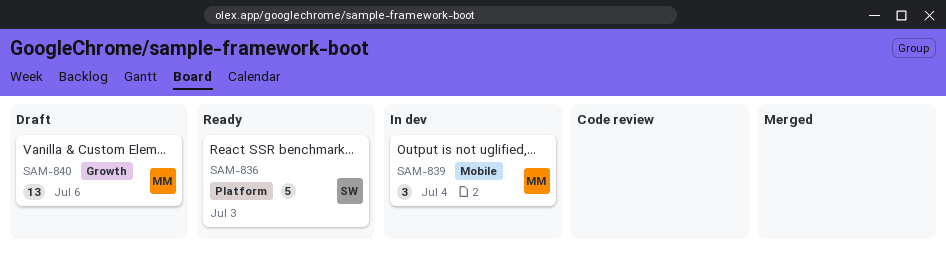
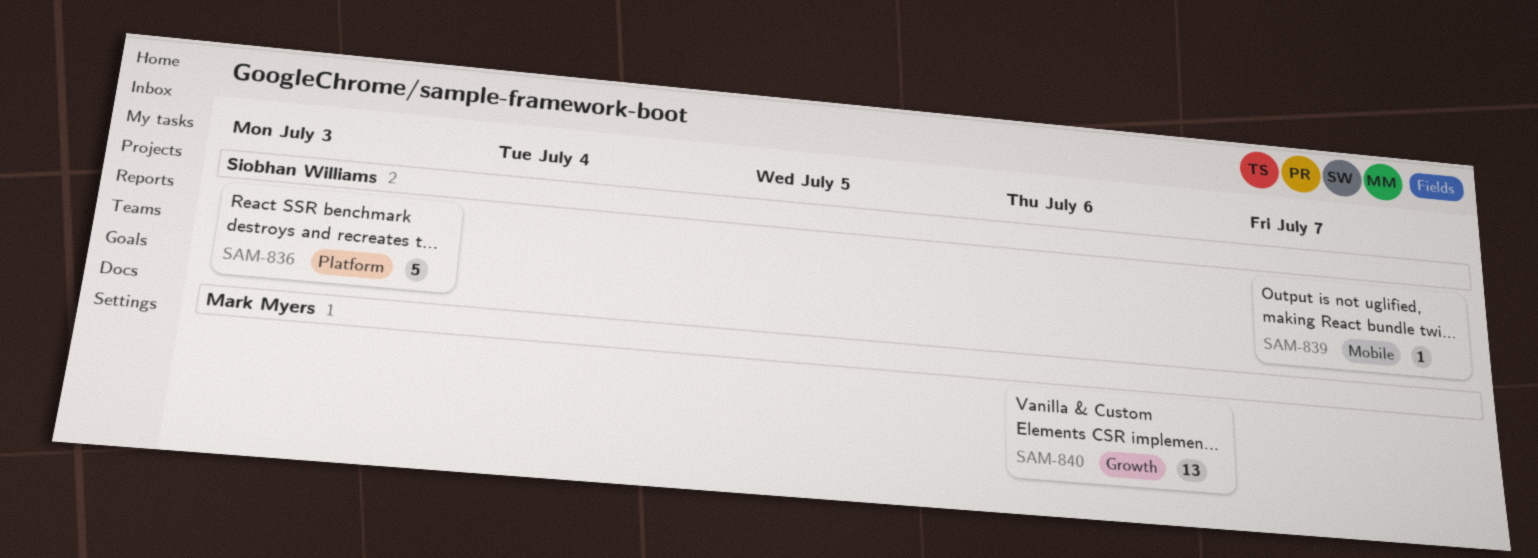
SAM-839, owner: Mark Myers -> Siobhan Williams
SAM-839, estimate: 3 -> 1
SAM-839, due: Jul 4 -> Jul 7

